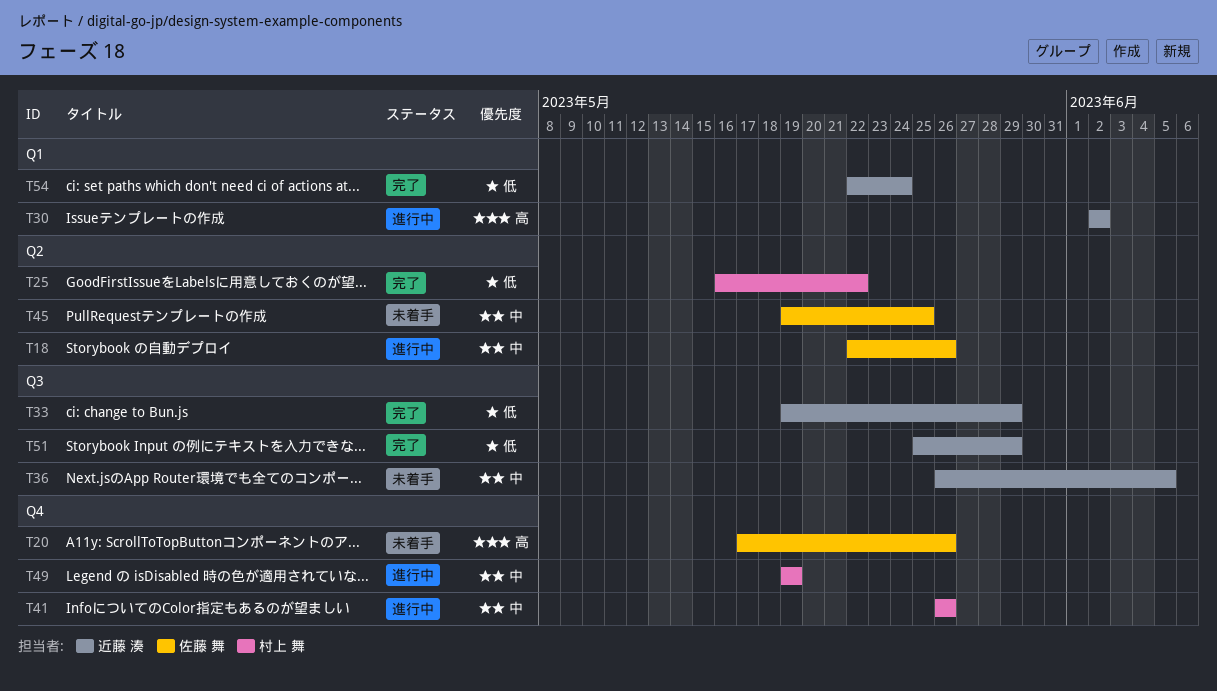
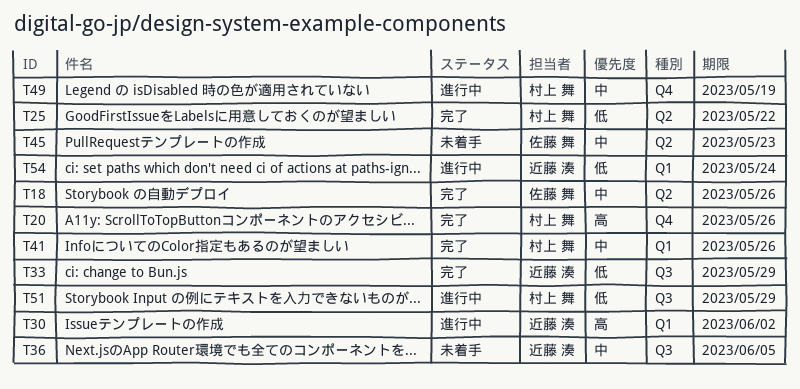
T18, status: 進行中 -> 完了
T20, status: 未着手 -> 完了
T20, owner: 佐藤 舞 -> 村上 舞
T41, status: 進行中 -> 完了
T41, label: Q4 -> Q1
T45, due: May 25 -> May 23
T51, status: 完了 -> 進行中
T51, owner: 近藤 湊 -> 村上 舞
T54, status: 完了 -> 進行中

